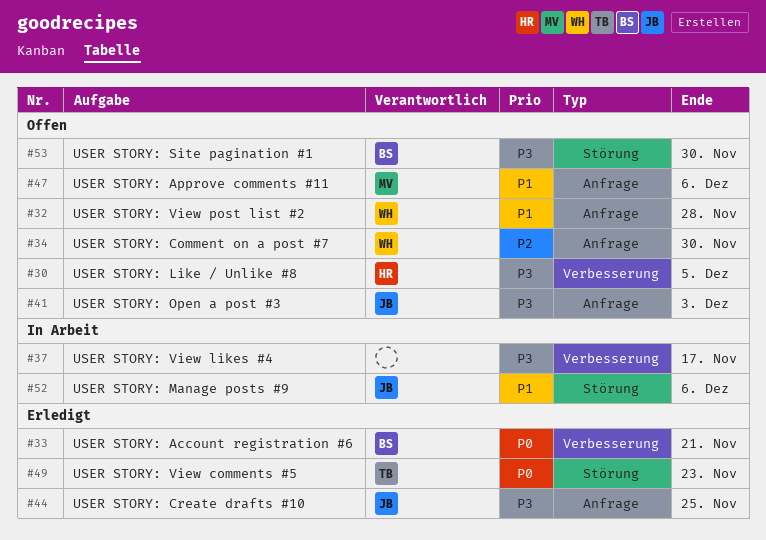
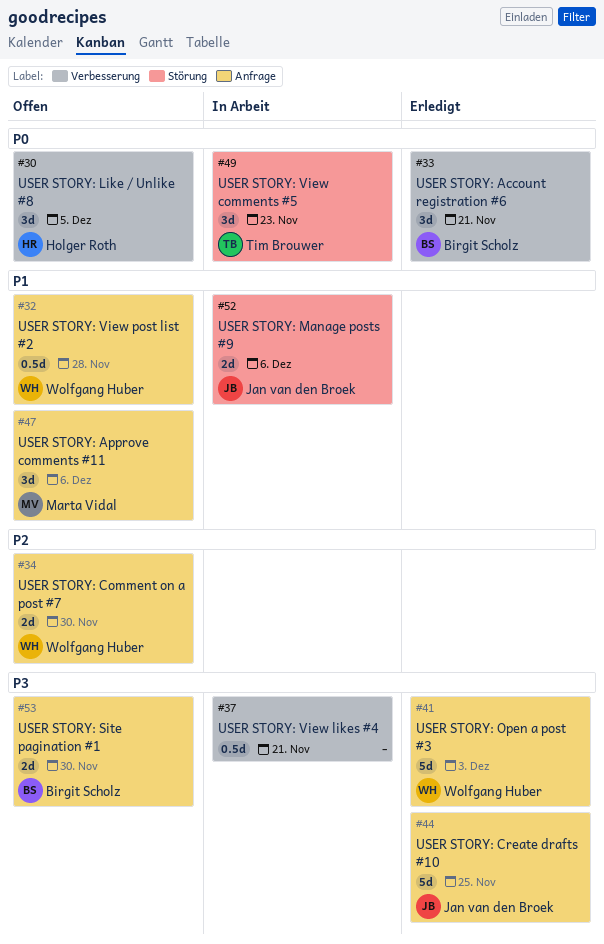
#30, priority: P3 -> P0
#37, due: Nov 17 -> Nov 21
#41, status: Offen -> Erledigt
#41, owner: Jan van den Broek -> Wolfgang Huber
#49, status: Erledigt -> In Arbeit
#53, label: Störung -> Anfrage

